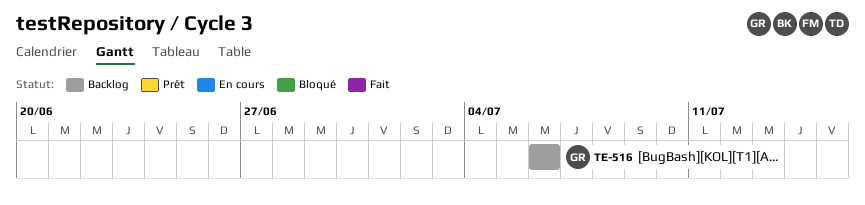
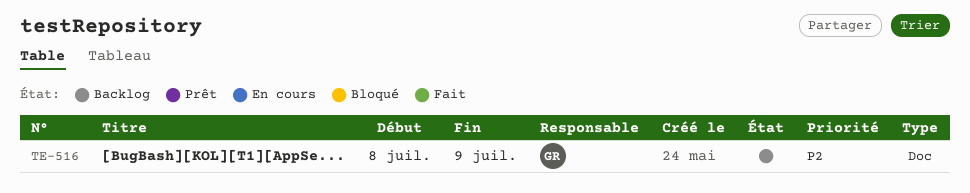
TE-516, start: Jul 6 -> Jul 8
TE-516, due: Jul 6 -> Jul 9

